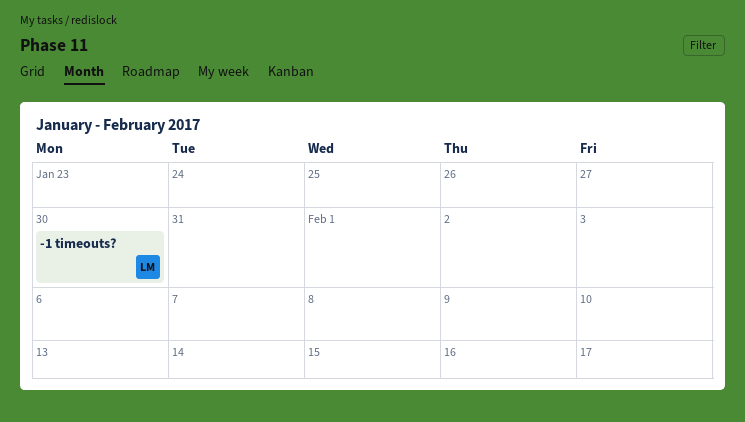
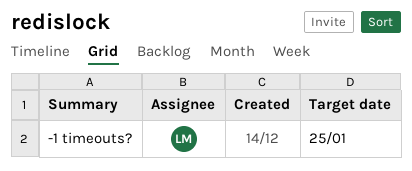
-1 timeouts?, due: Jan 30 -> Jan 25

